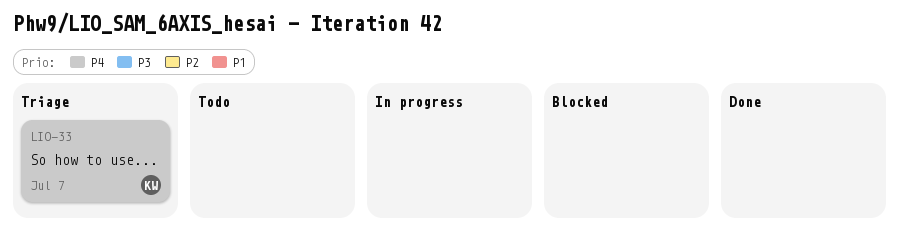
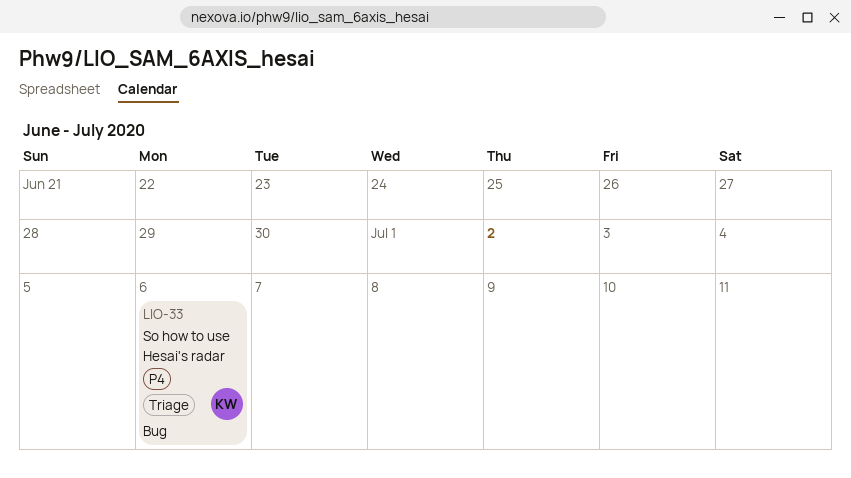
LIO-33, due: Jul 7 -> Jul 6

